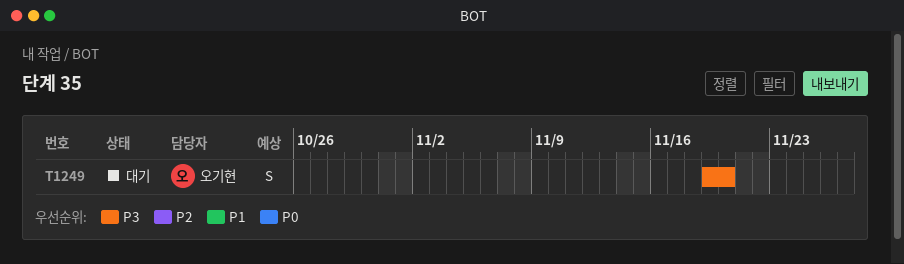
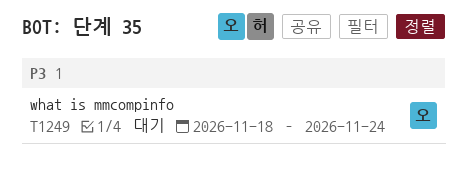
T1249, start: Nov 19 -> Nov 18
T1249, due: Nov 20 -> Nov 24

